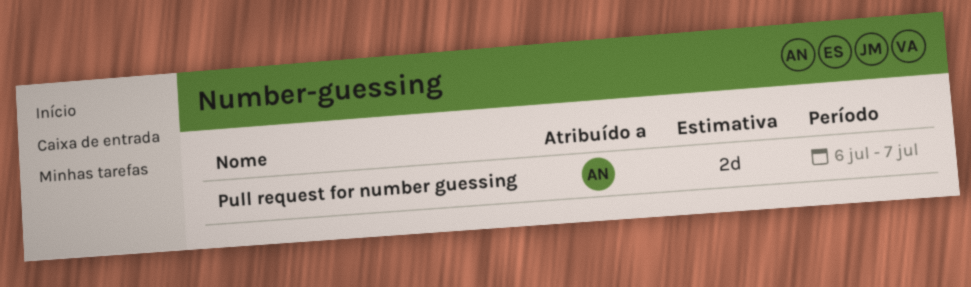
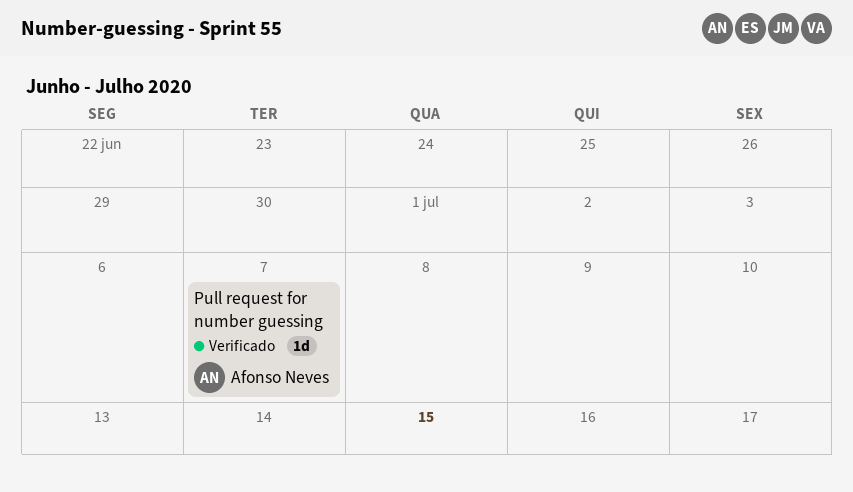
Pull request for number guessing, estimate: 2d -> 1d

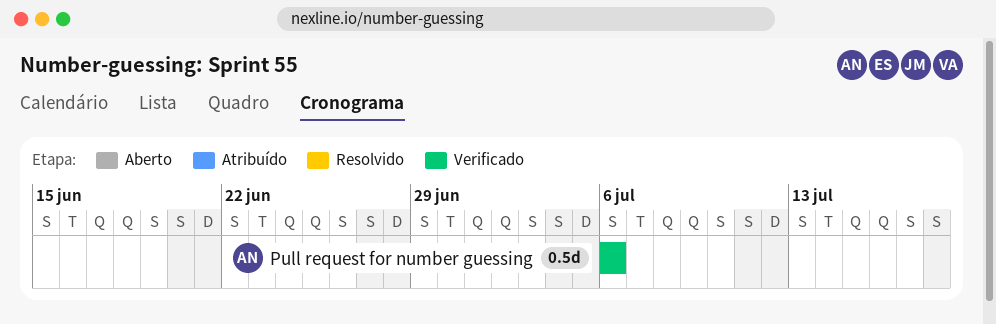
Pull request for number guessing, estimate: 1d -> 0.5d
Pull request for number guessing, due: Jul 7 -> Jul 6

